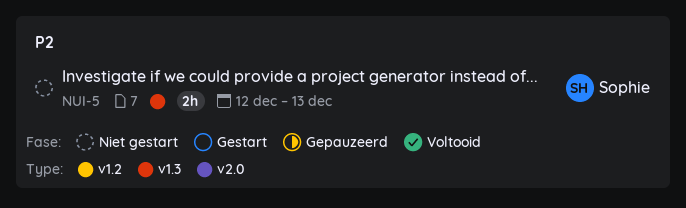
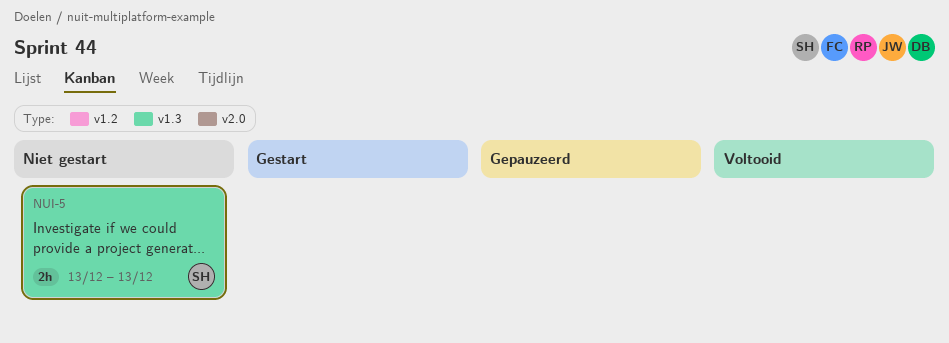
NUI-5, start: Dec 12 -> Dec 13

